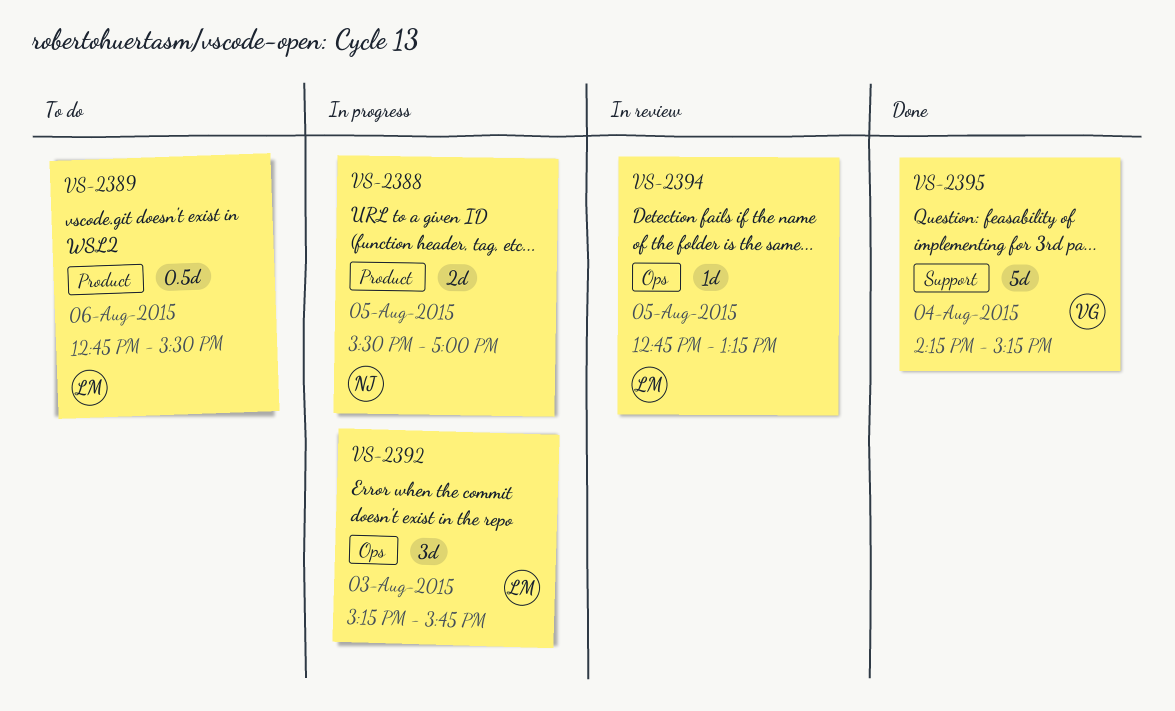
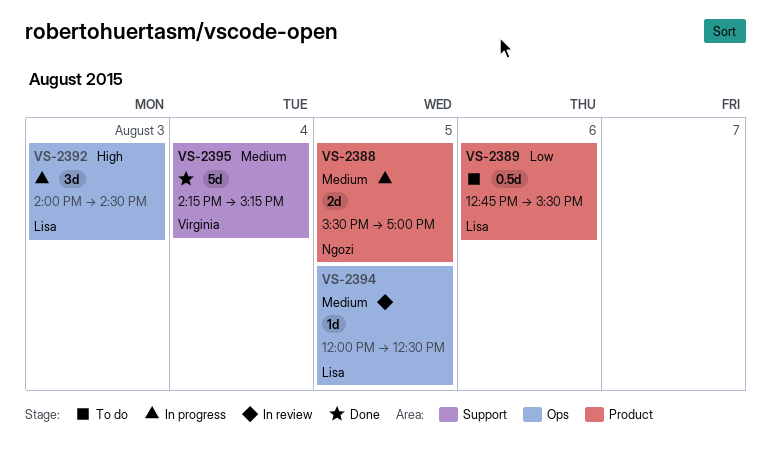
VS-2392, begins: 15:15 -> 14:00
VS-2392, ends: 15:45 -> 14:30
VS-2394, begins: 12:45 -> 12:00
VS-2394, ends: 13:15 -> 12:30

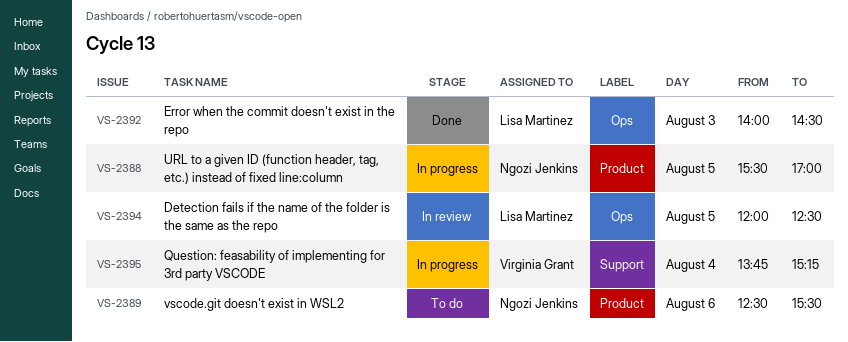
VS-2389, owner: Lisa Martinez -> Ngozi Jenkins
VS-2389, begins: 12:45 -> 12:30
VS-2392, status: In progress -> Done
VS-2395, status: Done -> In progress
VS-2395, begins: 14:15 -> 13:45

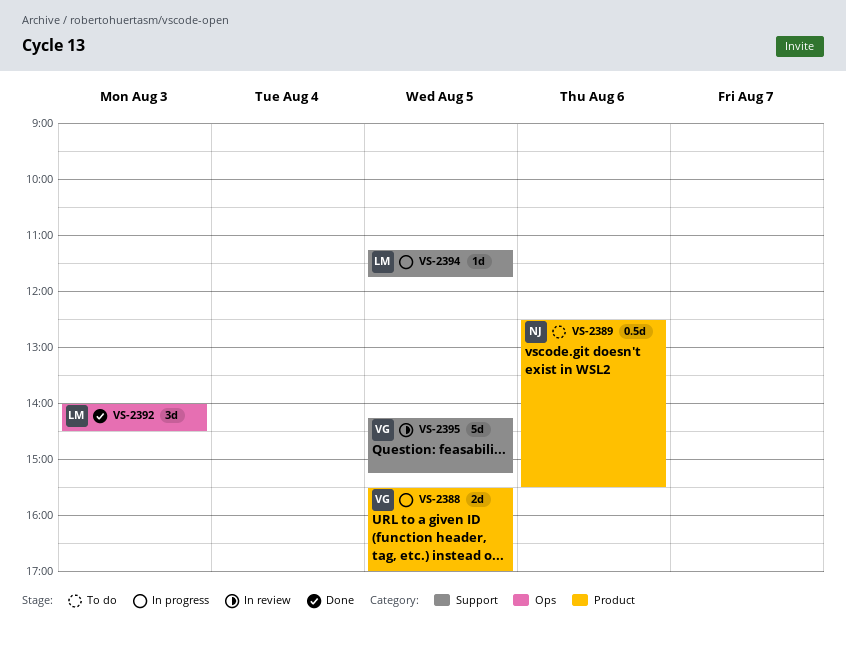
VS-2388, owner: Ngozi Jenkins -> Virginia Grant
VS-2394, status: In review -> In progress
VS-2394, label: Ops -> Support
VS-2394, begins: 12:00 -> 11:15
VS-2394, ends: 12:30 -> 11:45
VS-2395, status: In progress -> In review
VS-2395, day: Aug 4 -> Aug 5
VS-2395, begins: 13:45 -> 14:15

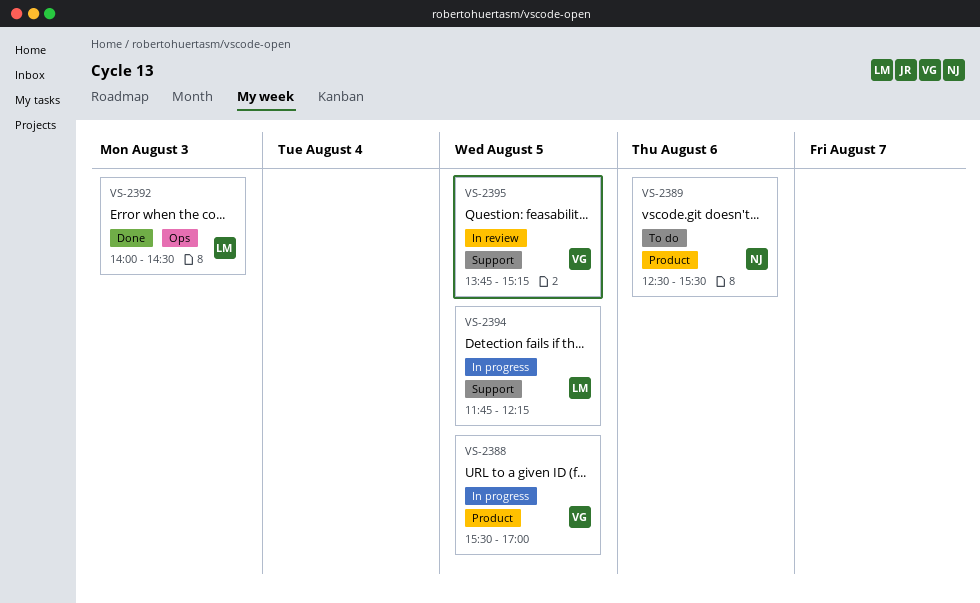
VS-2394, begins: 11:15 -> 11:45
VS-2394, ends: 11:45 -> 12:15
VS-2395, begins: 14:15 -> 13:45

